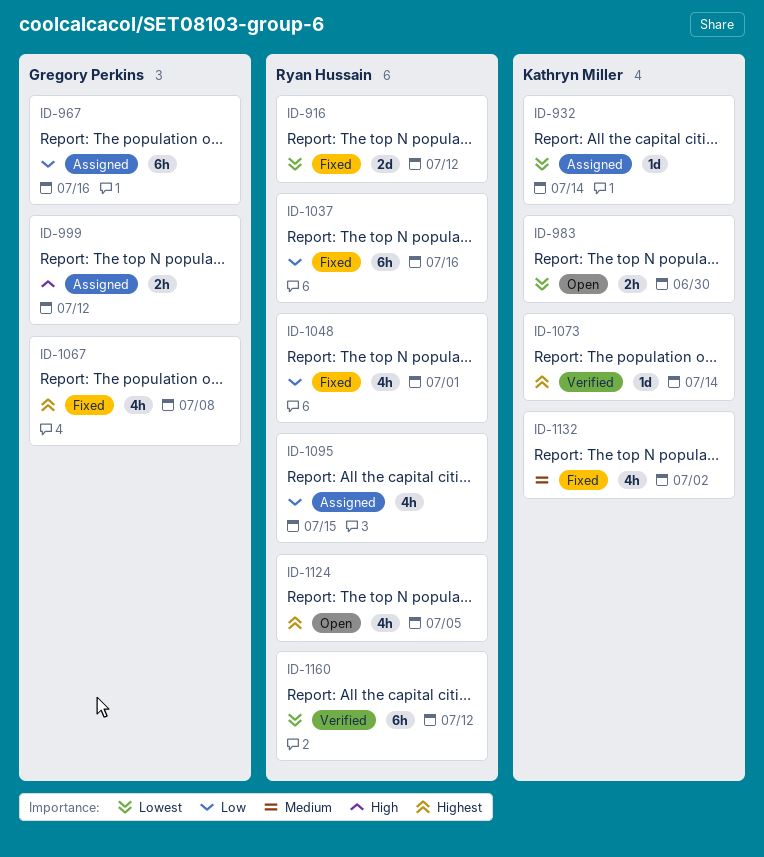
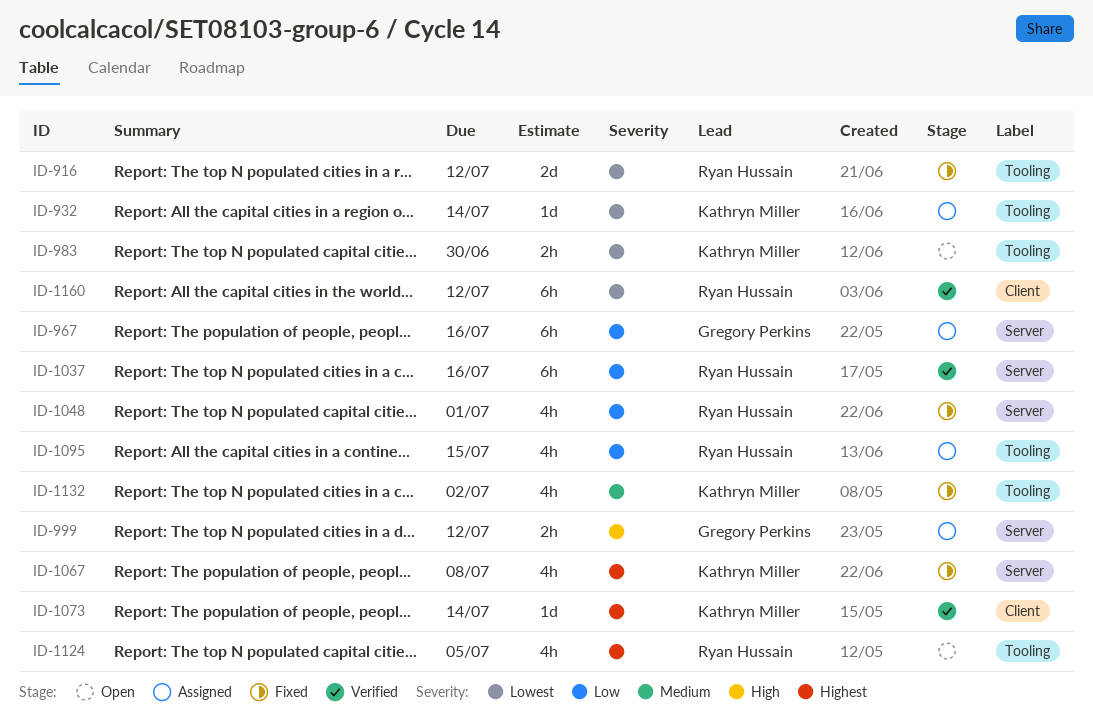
ID-1037, status: Fixed -> Verified
ID-1067, owner: Gregory Perkins -> Kathryn Miller

